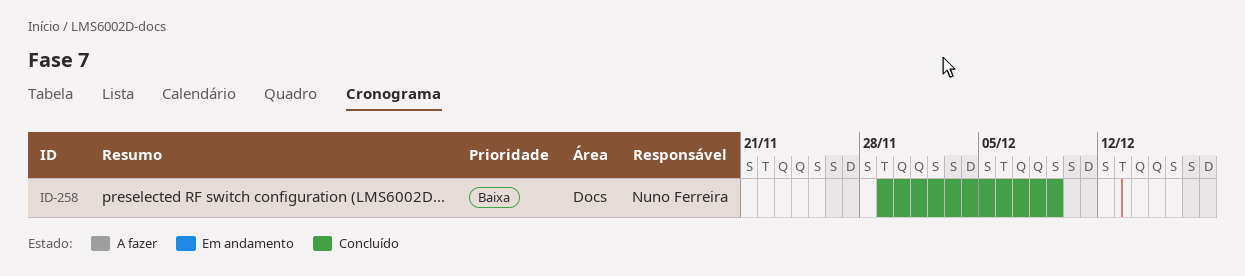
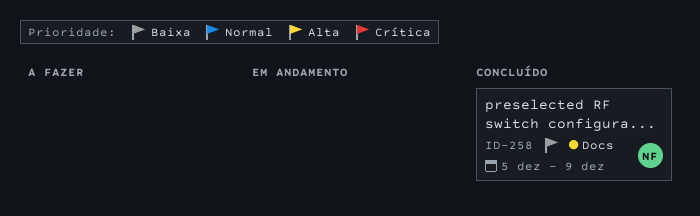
ID-258, start: Nov 29 -> Dec 5

